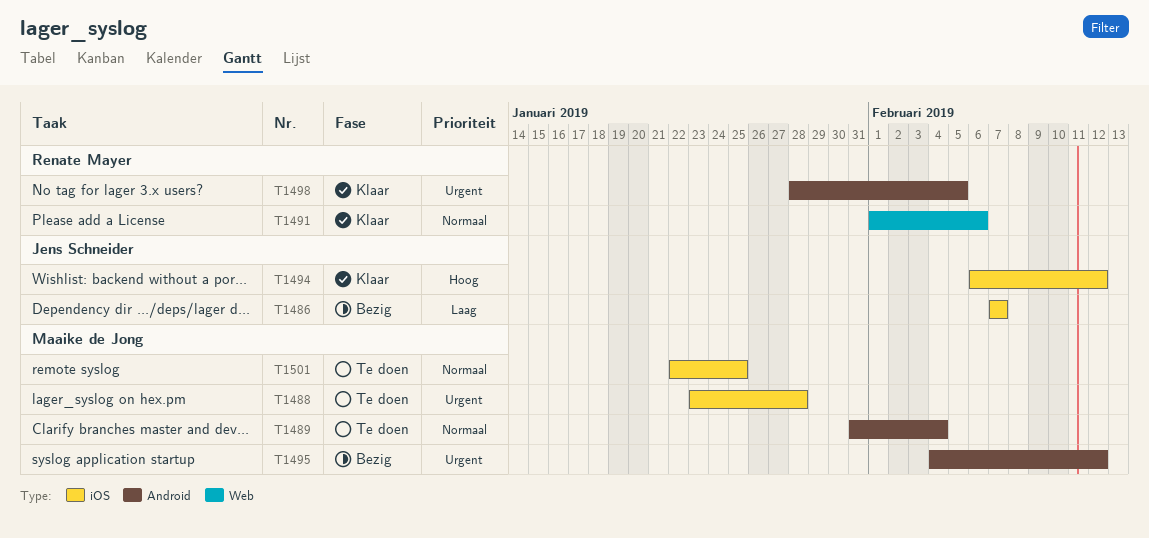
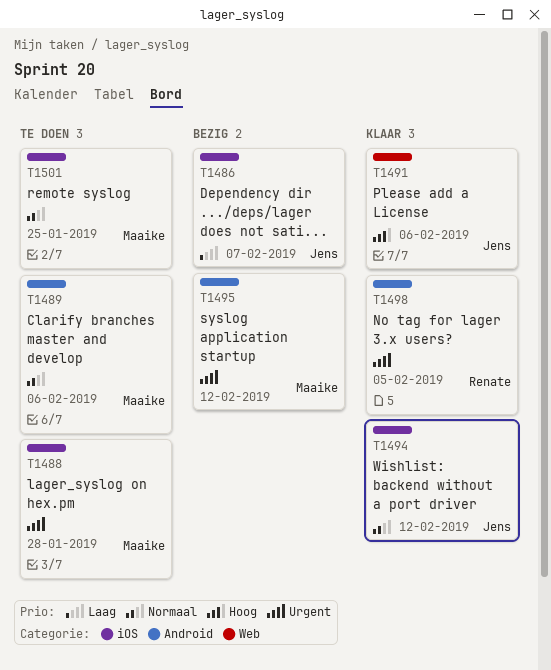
T1489, due: Feb 4 -> Feb 6
T1491, owner: Renate Mayer -> Jens Schneider
T1491, priority: Normaal -> Hoog
T1494, priority: Hoog -> Normaal

